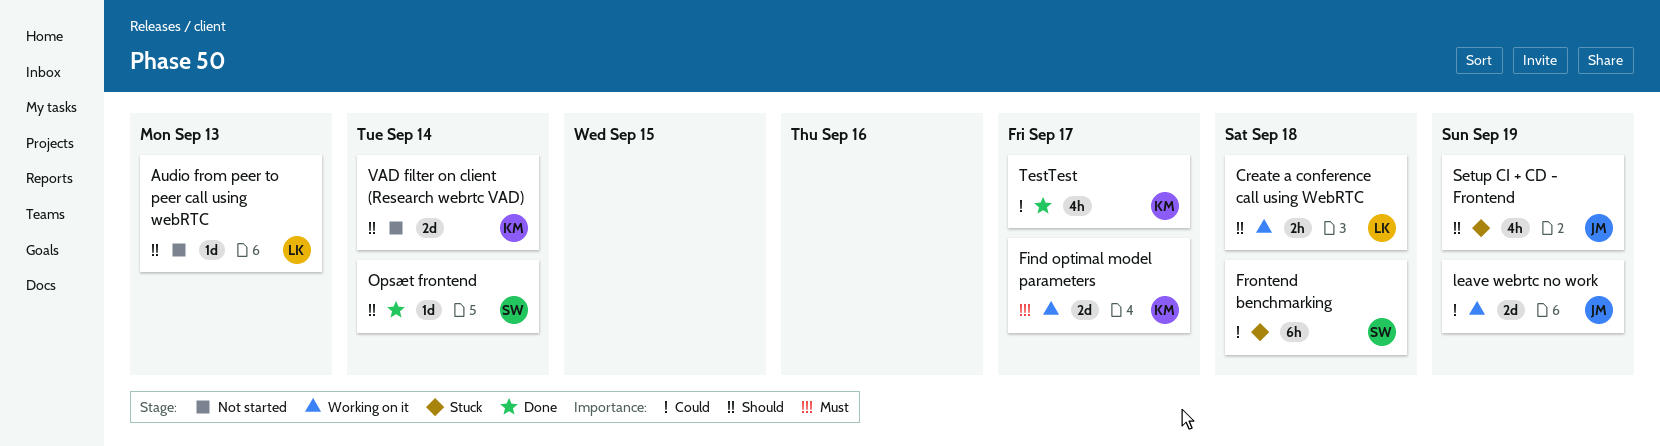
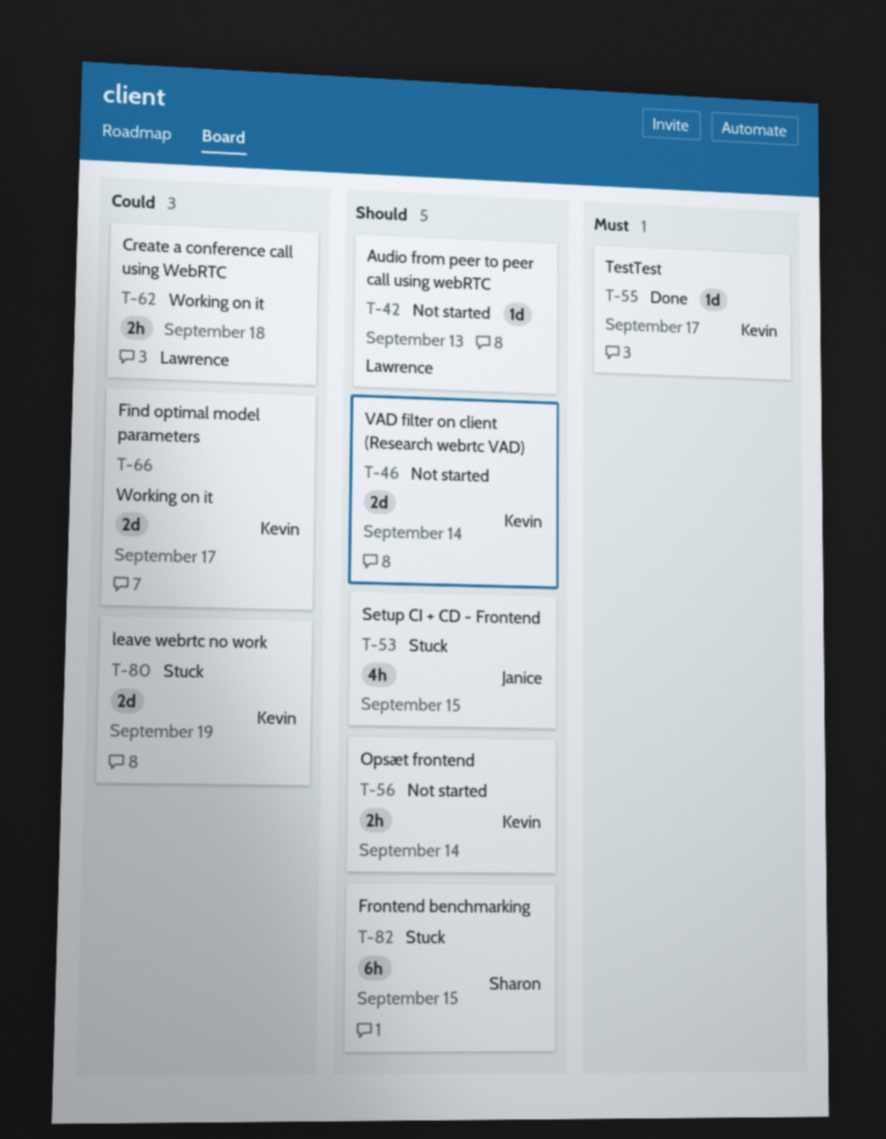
Create a conference call using WebRTC, priority: Should -> Could
Find optimal model parameters, priority: Must -> Could
Frontend benchmarking, priority: Could -> Should
Frontend benchmarking, due: Sep 18 -> Sep 15
leave webrtc no work, status: Working on it -> Stuck
leave webrtc no work, owner: Janice -> Kevin
Opsæt frontend, status: Done -> Not started
Opsæt frontend, owner: Sharon -> Kevin
Opsæt frontend, estimate: 1d -> 2h
Setup CI + CD - Frontend, due: Sep 19 -> Sep 15
TestTest, priority: Could -> Must
TestTest, estimate: 4h -> 1d

